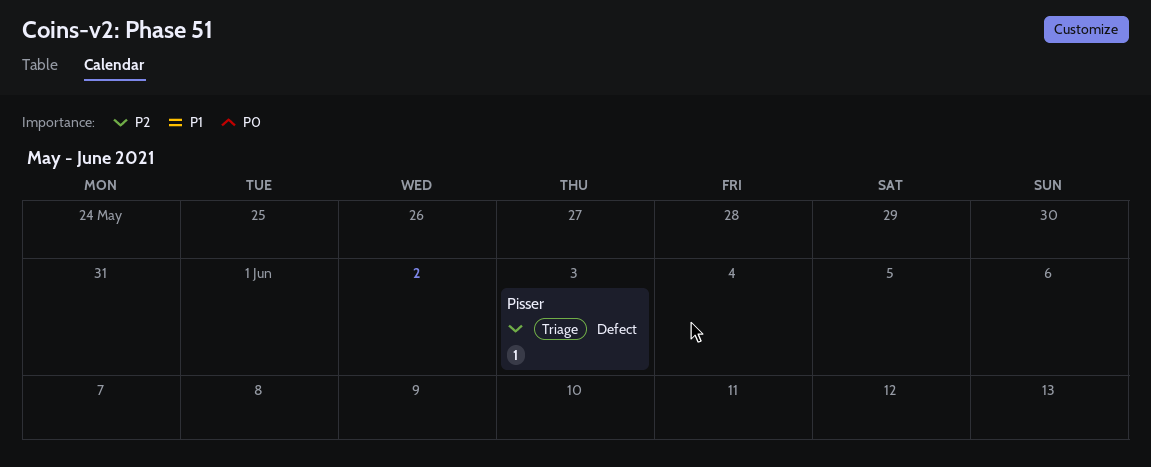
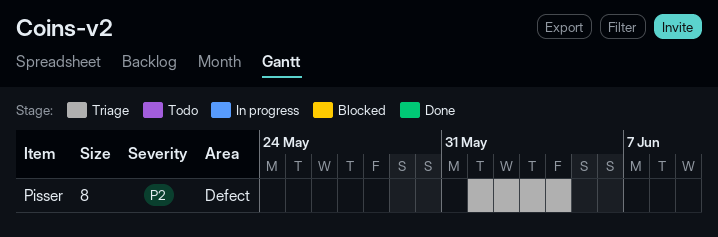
Pisser, estimate: 1 -> 8
Pisser, due: Jun 3 -> Jun 4

